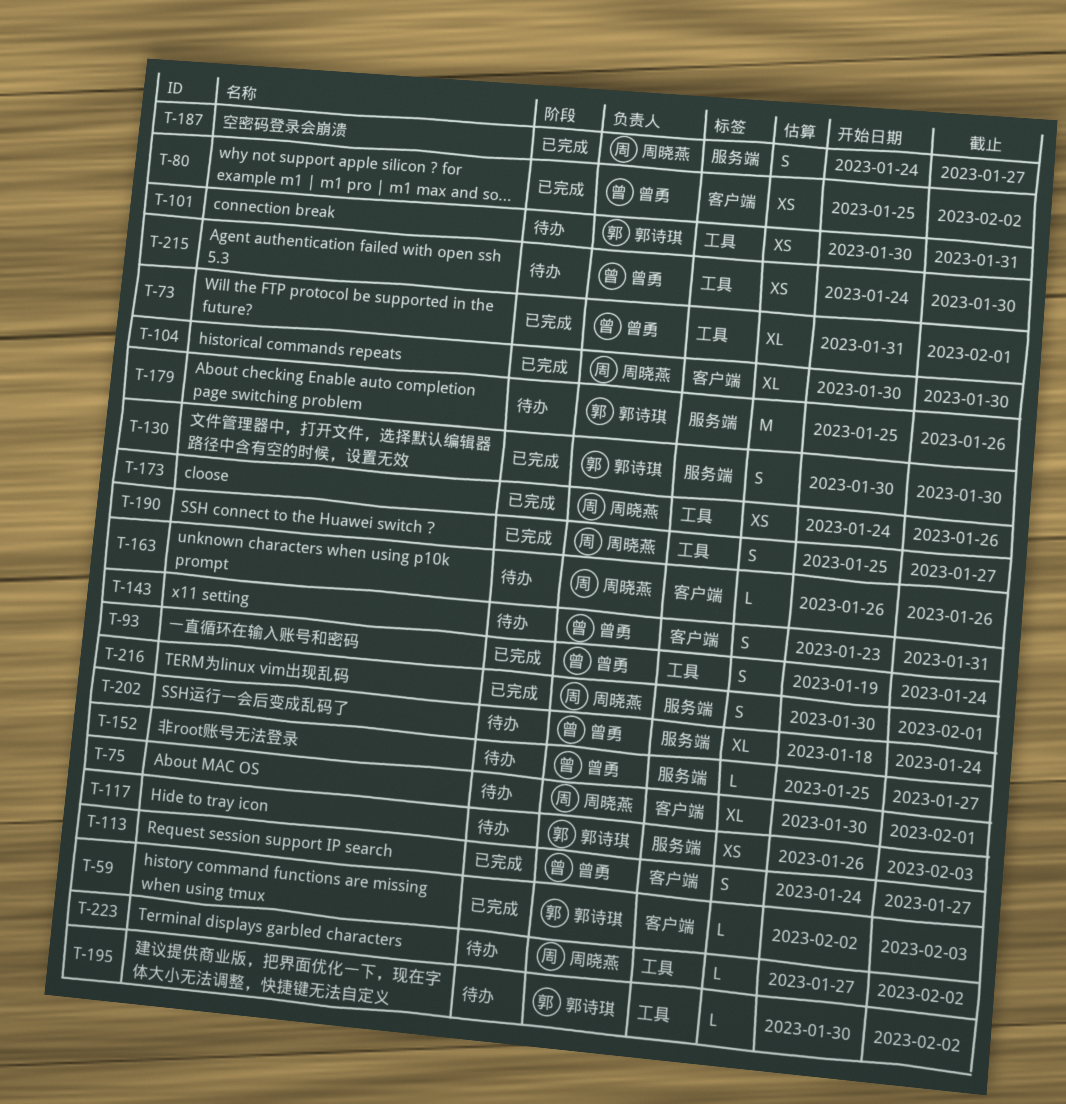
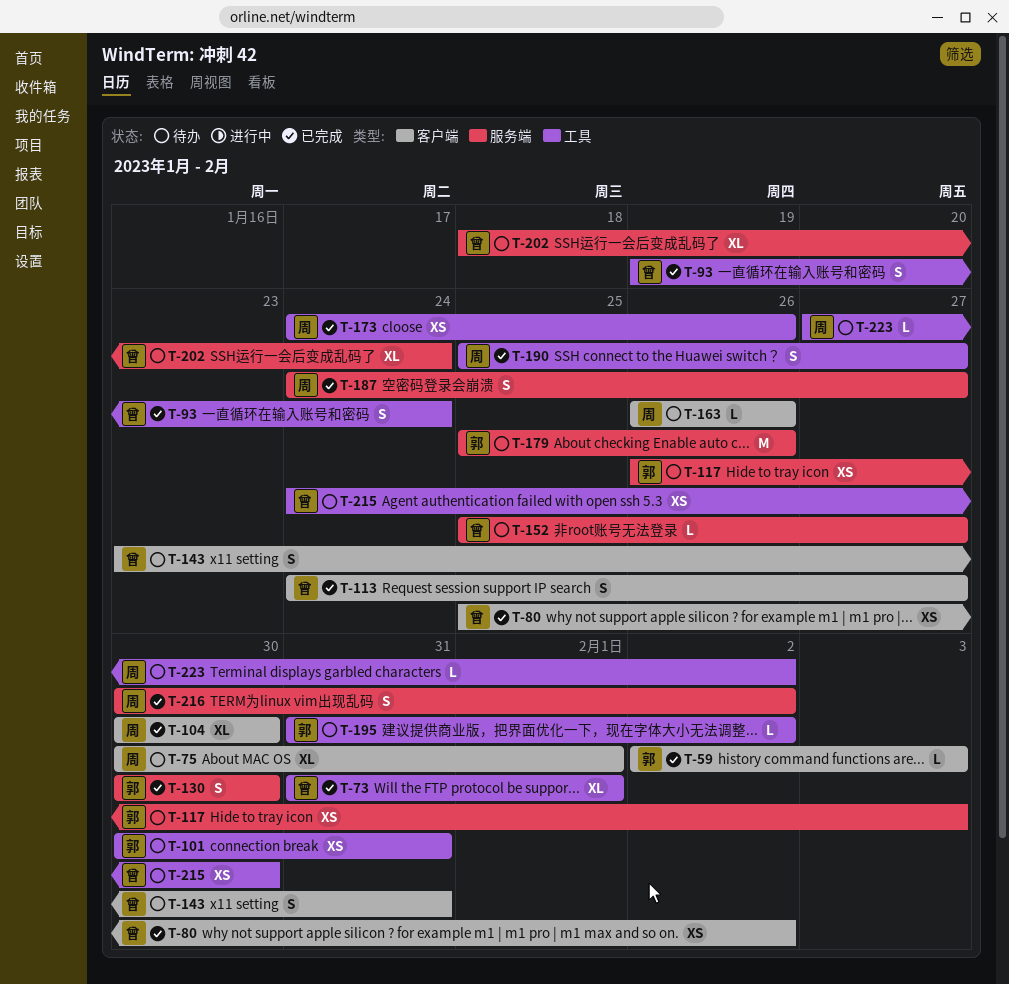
T-195, start: Jan 30 -> Jan 31
T-216, due: Feb 1 -> Feb 2

